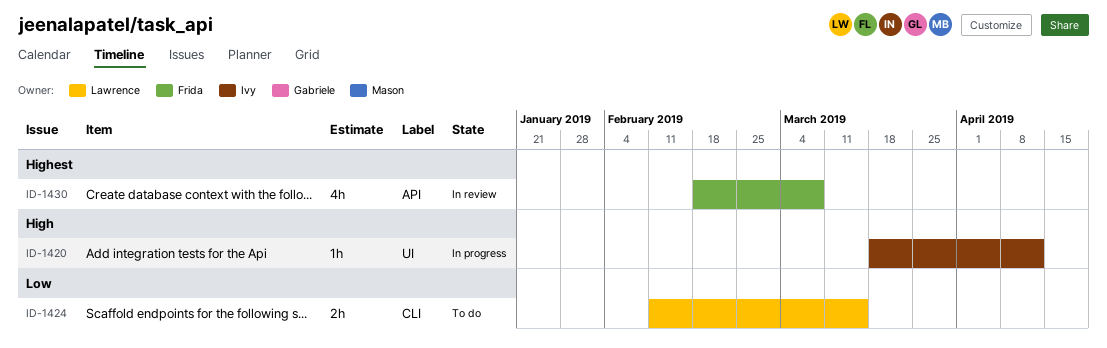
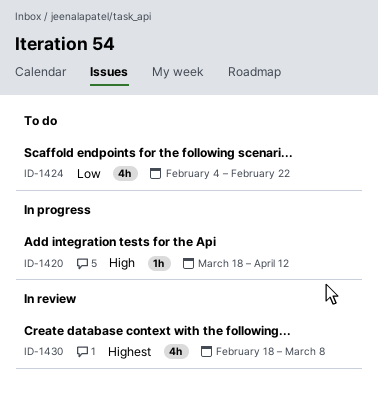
ID-1424, estimate: 2h -> 4h
ID-1424, start: Feb 11 -> Feb 4
ID-1424, due: Mar 15 -> Feb 22

